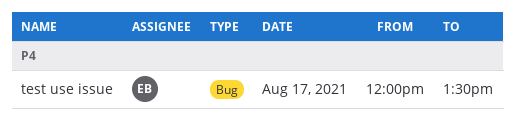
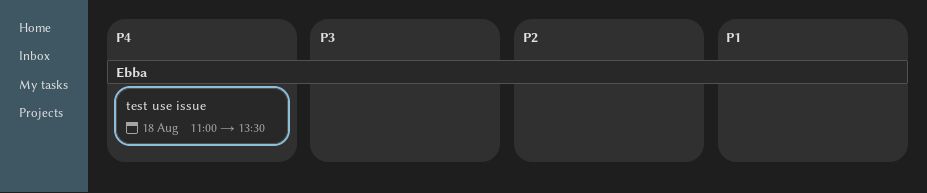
test use issue, day: Aug 17 -> Aug 18
test use issue, begins: 12:00 -> 11:00

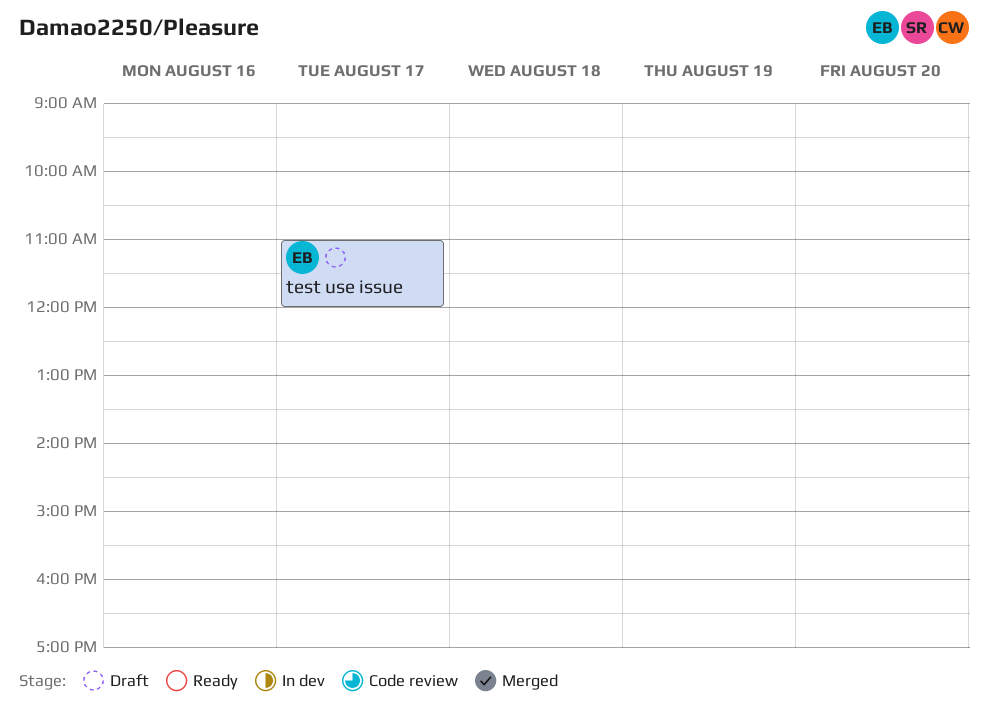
test use issue, day: Aug 18 -> Aug 17
test use issue, ends: 13:30 -> 12:00

